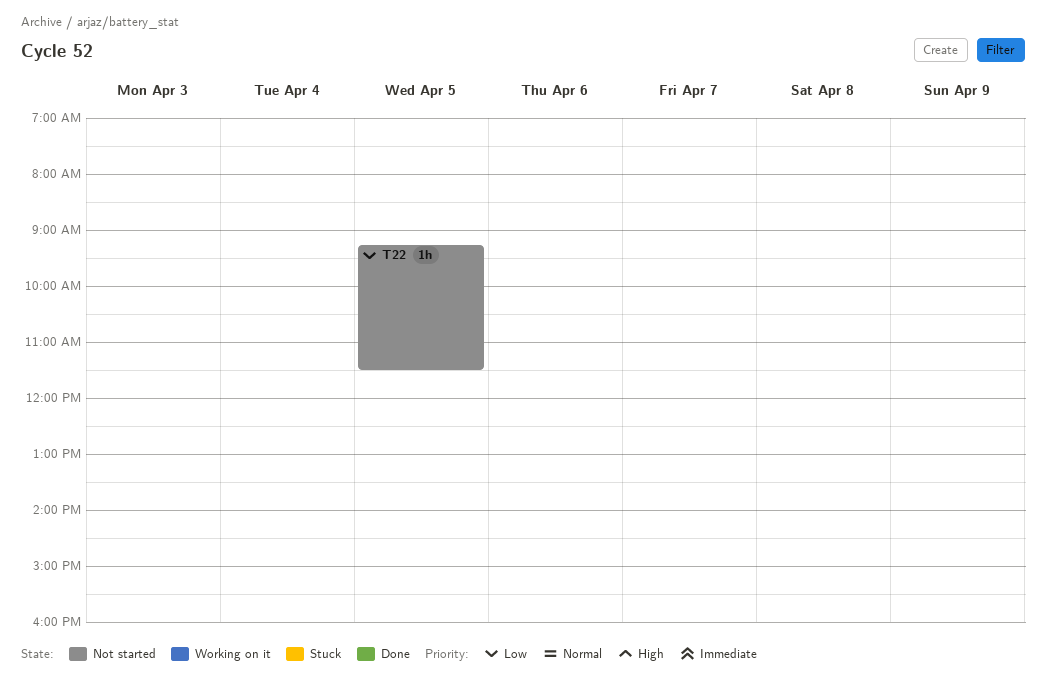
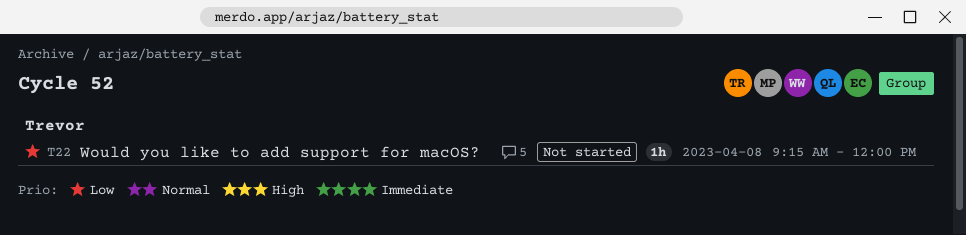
T22, day: Apr 5 -> Apr 8
T22, ends: 11:30 -> 12:00

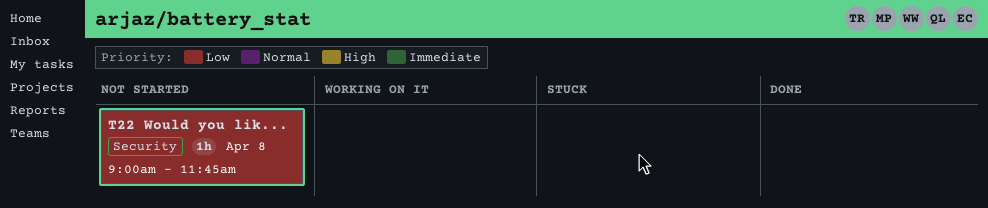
T22, begins: 09:15 -> 09:00
T22, ends: 12:00 -> 11:45

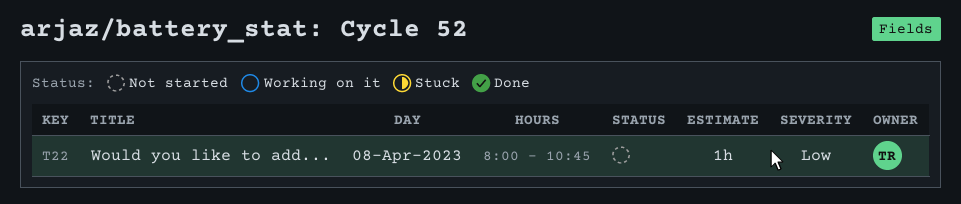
T22, begins: 09:00 -> 08:00
T22, ends: 11:45 -> 10:45

